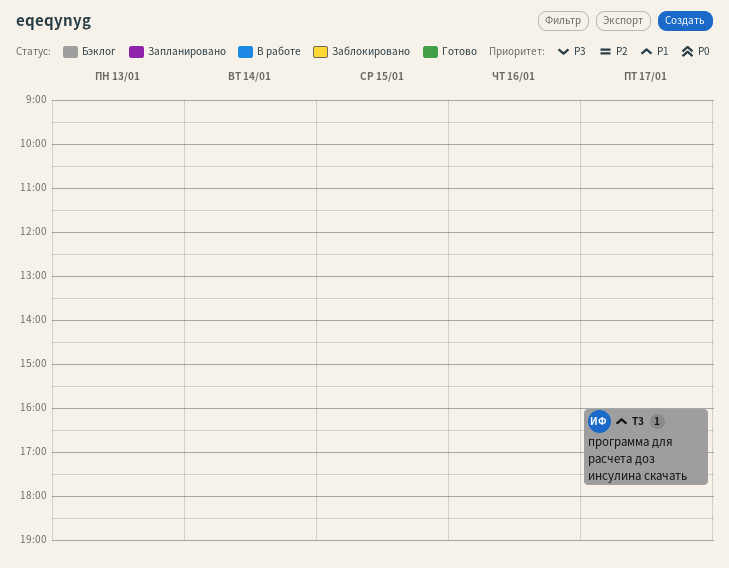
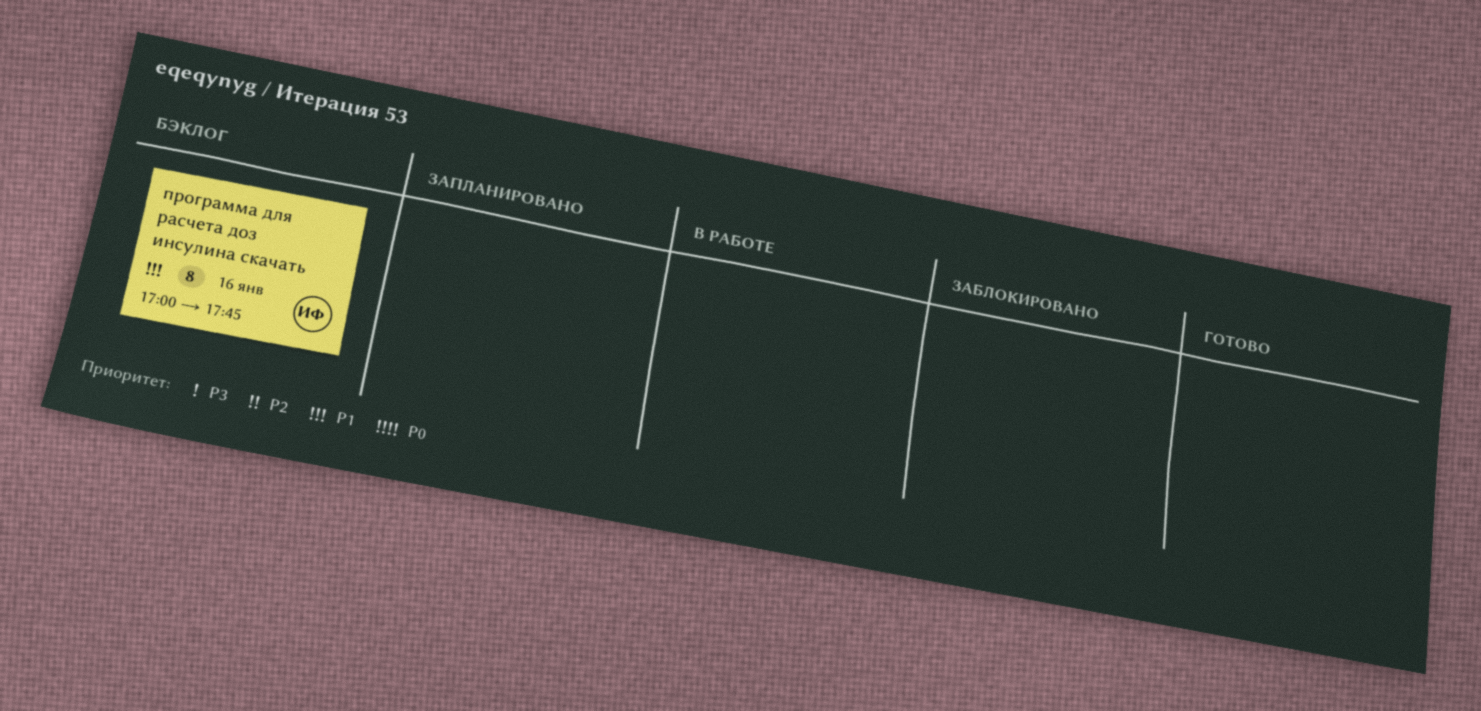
программа для расчета доз инсулина скачать, estimate: 1 -> 8
программа для расчета доз инсулина скачать, day: Jan 17 -> Jan 16
программа для расчета доз инсулина скачать, begins: 16:00 -> 17:00

